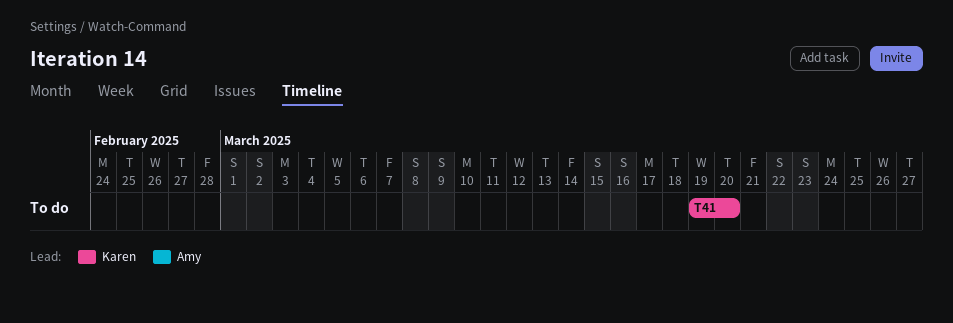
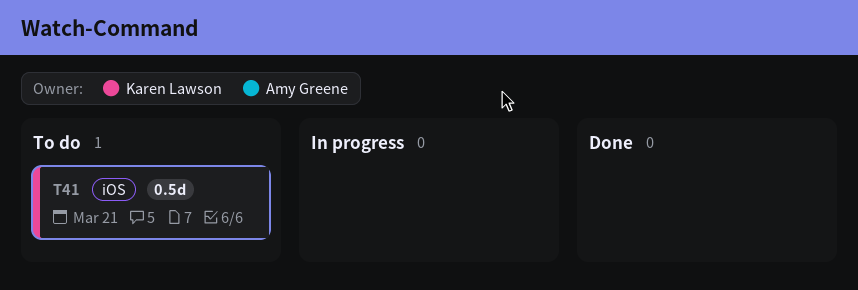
T41, due: Mar 20 -> Mar 21

